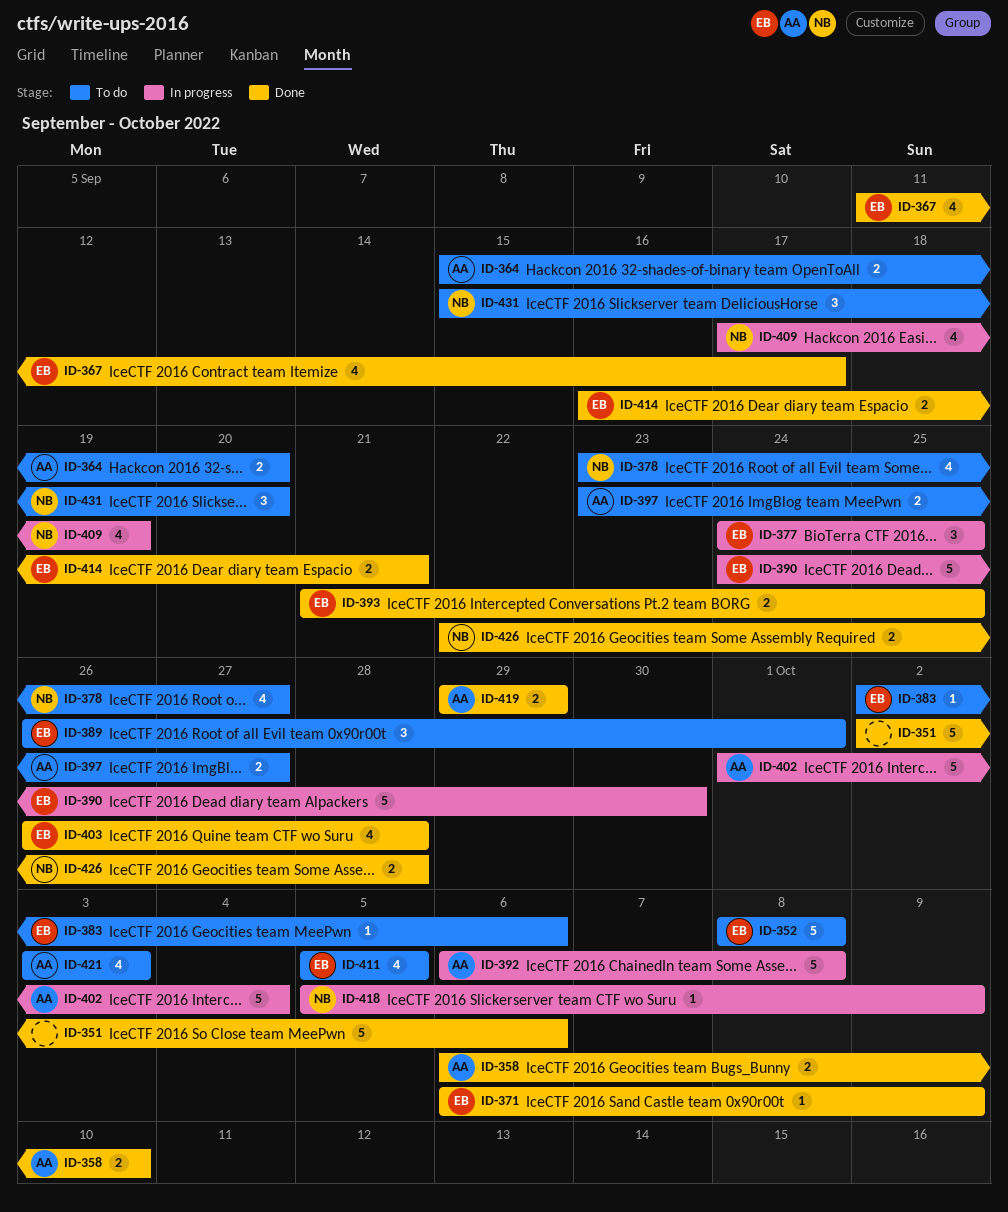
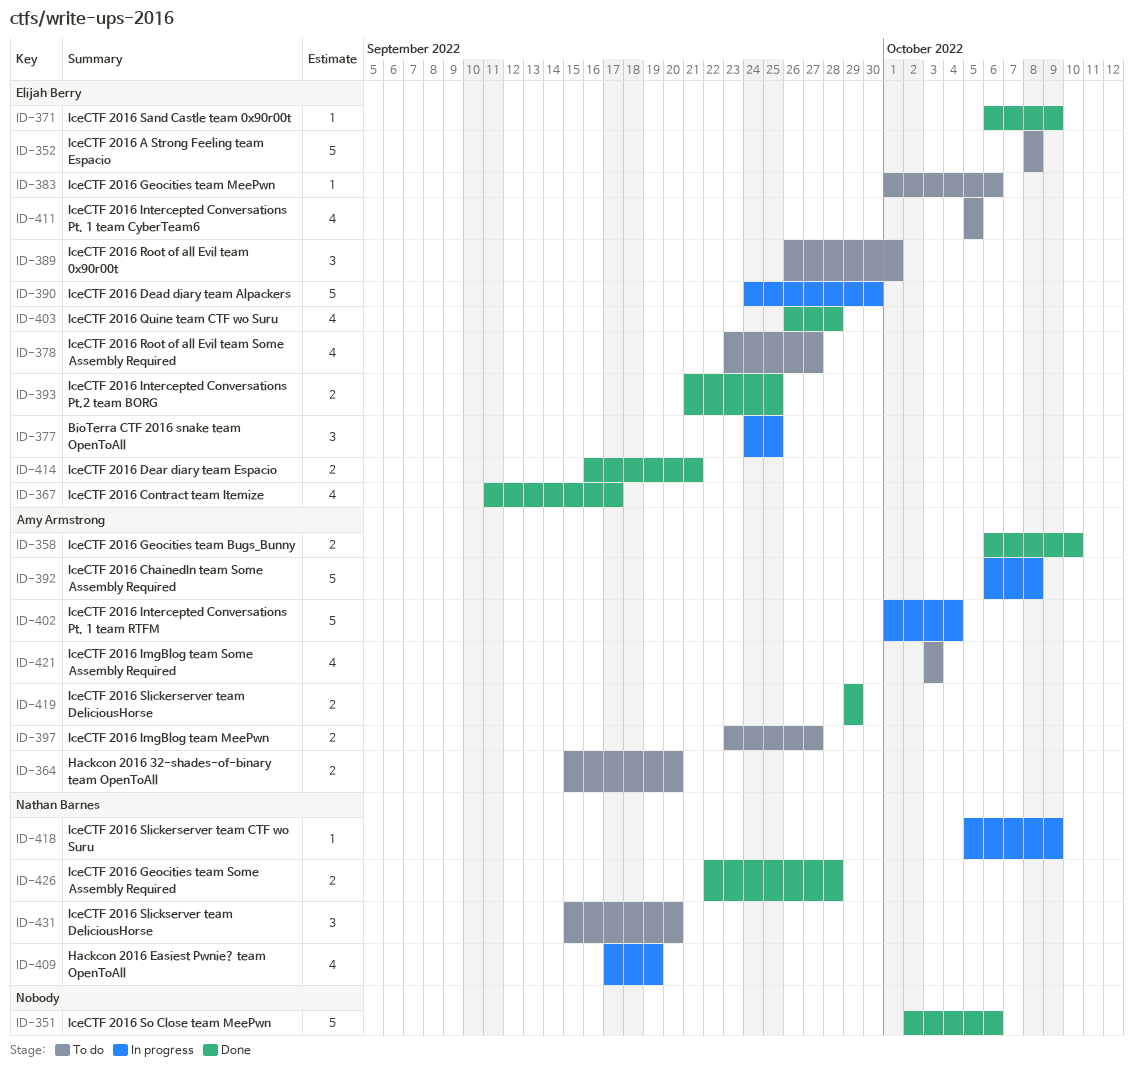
ID-378, owner: Nathan Barnes -> Elijah Berry
ID-383, start: Oct 2 -> Oct 1

